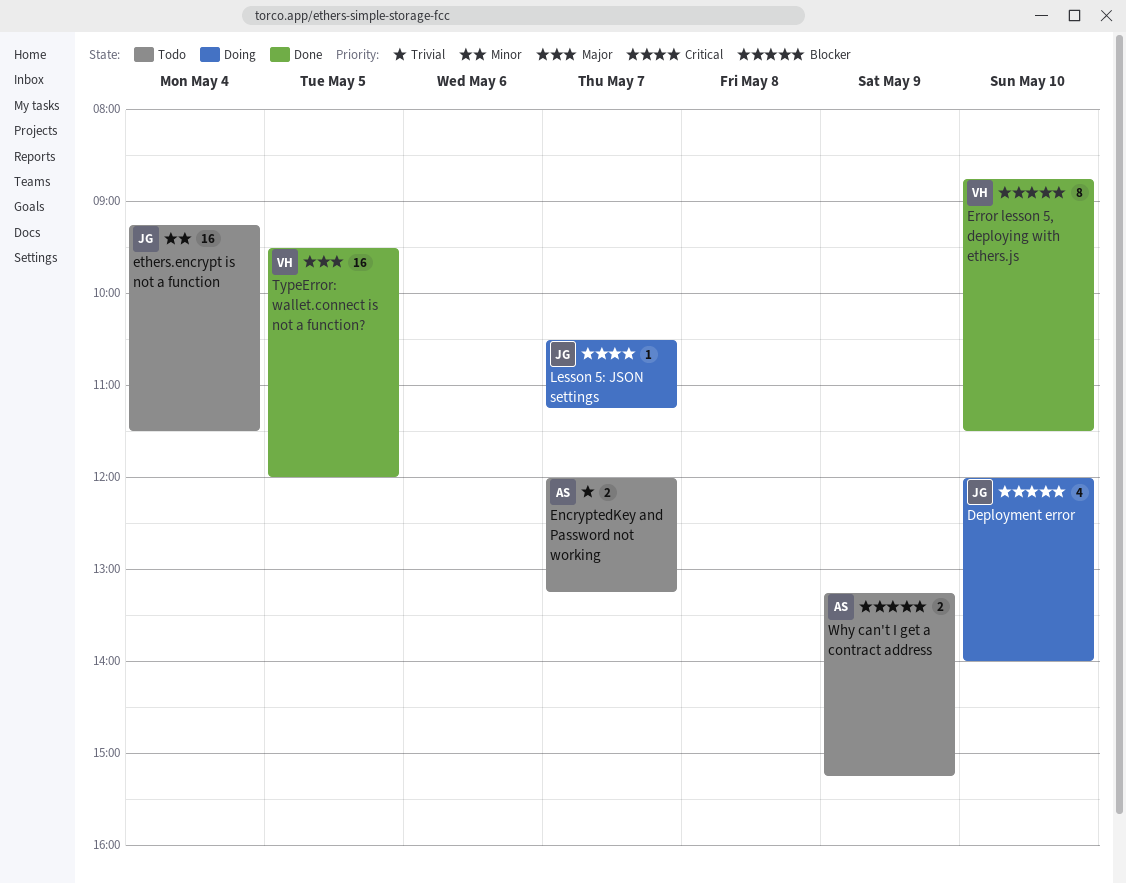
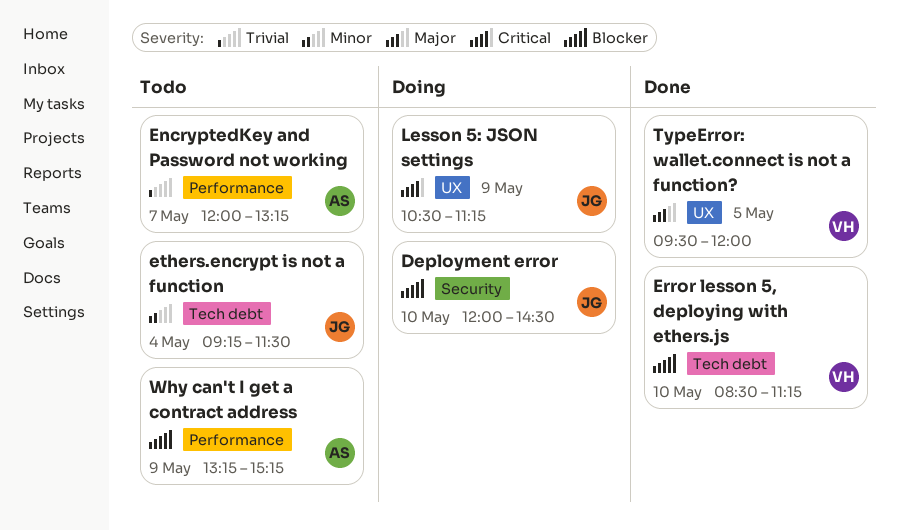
Deployment error, ends: 14:00 -> 14:30
Error lesson 5, deploying with ethers.js, begins: 08:45 -> 08:30
Error lesson 5, deploying with ethers.js, ends: 11:30 -> 11:15
Lesson 5: JSON settings, day: May 7 -> May 9

